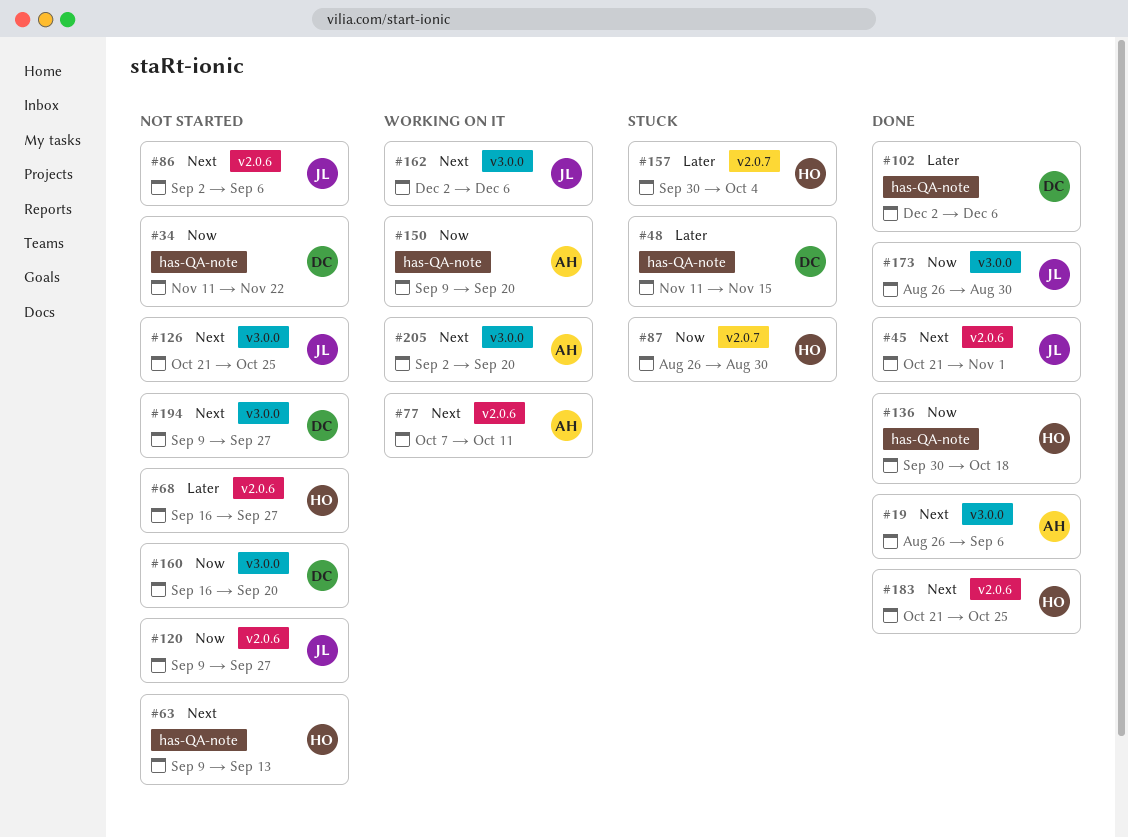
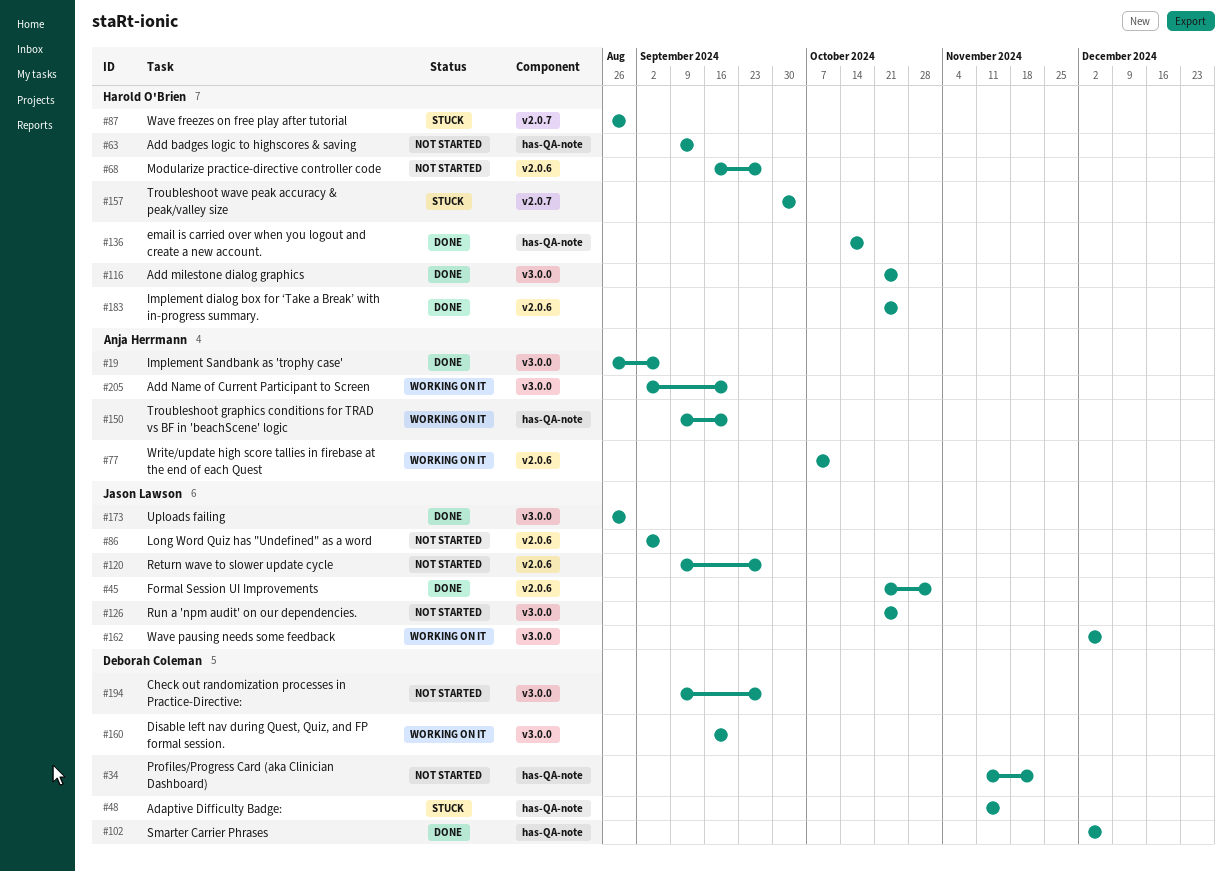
#116: none -> present
#136, start: Sep 30 -> Oct 14
#160, status: Not started -> Working on it

